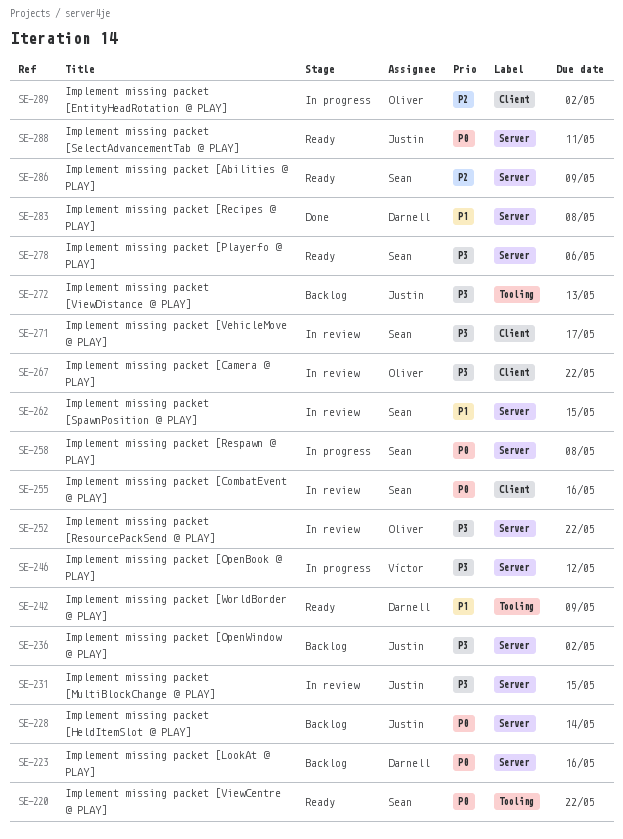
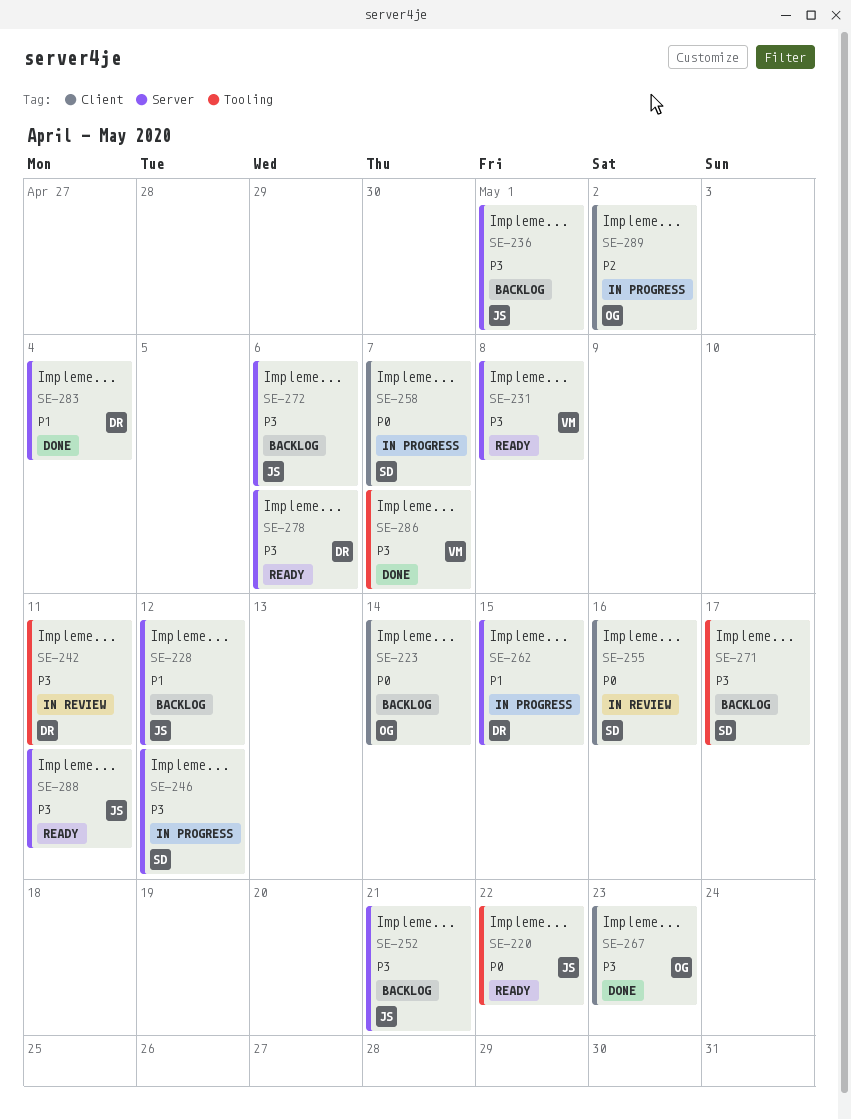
SE-220, owner: Sean -> Justin
SE-223, owner: Darnell -> Oliver
SE-223, label: Server -> Client
SE-223, due: May 16 -> May 14
SE-228, priority: P0 -> P1
SE-228, due: May 14 -> May 12
SE-231, status: In review -> Ready
SE-231, owner: Justin -> Víctor
SE-231, due: May 15 -> May 8
SE-236, due: May 2 -> May 1
SE-242, status: Ready -> In review
SE-242, priority: P1 -> P3
SE-242, due: May 9 -> May 11
SE-246, owner: Víctor -> Sean
SE-252, status: In review -> Backlog
SE-252, owner: Oliver -> Justin
SE-252, due: May 22 -> May 21
SE-258, label: Server -> Client
SE-258, due: May 8 -> May 7
SE-262, status: In review -> In progress
SE-262, owner: Sean -> Darnell
SE-267, status: In review -> Done
SE-267, due: May 22 -> May 23
SE-271, status: In review -> Backlog
SE-271, label: Client -> Tooling
SE-272, label: Tooling -> Server
SE-272, due: May 13 -> May 6
SE-278, owner: Sean -> Darnell
SE-283, due: May 8 -> May 4
SE-286, status: Ready -> Done
SE-286, owner: Sean -> Víctor
SE-286, priority: P2 -> P3
SE-286, label: Server -> Tooling
SE-286, due: May 9 -> May 7
SE-288, priority: P0 -> P3

